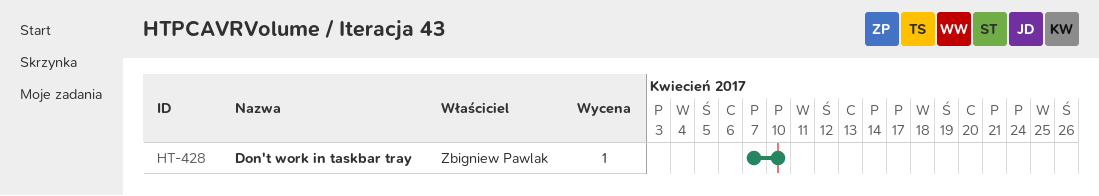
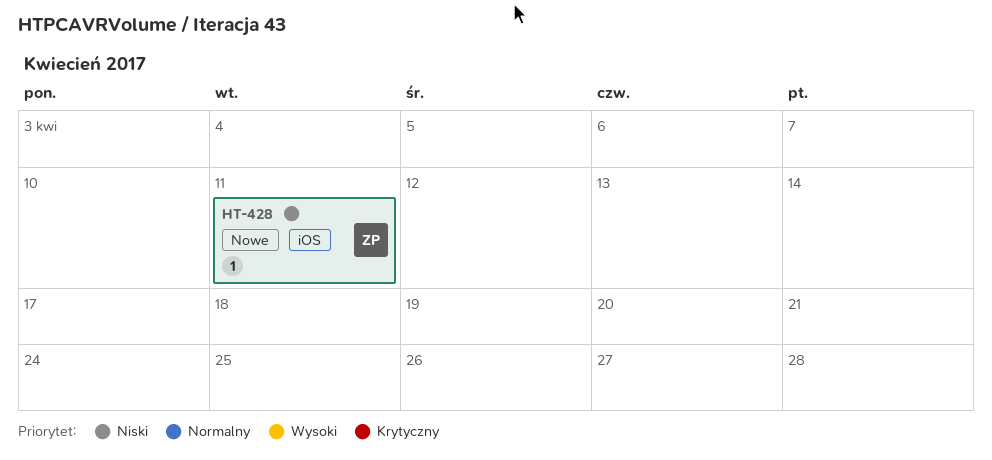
HT-428, due: Apr 10 -> Apr 11

